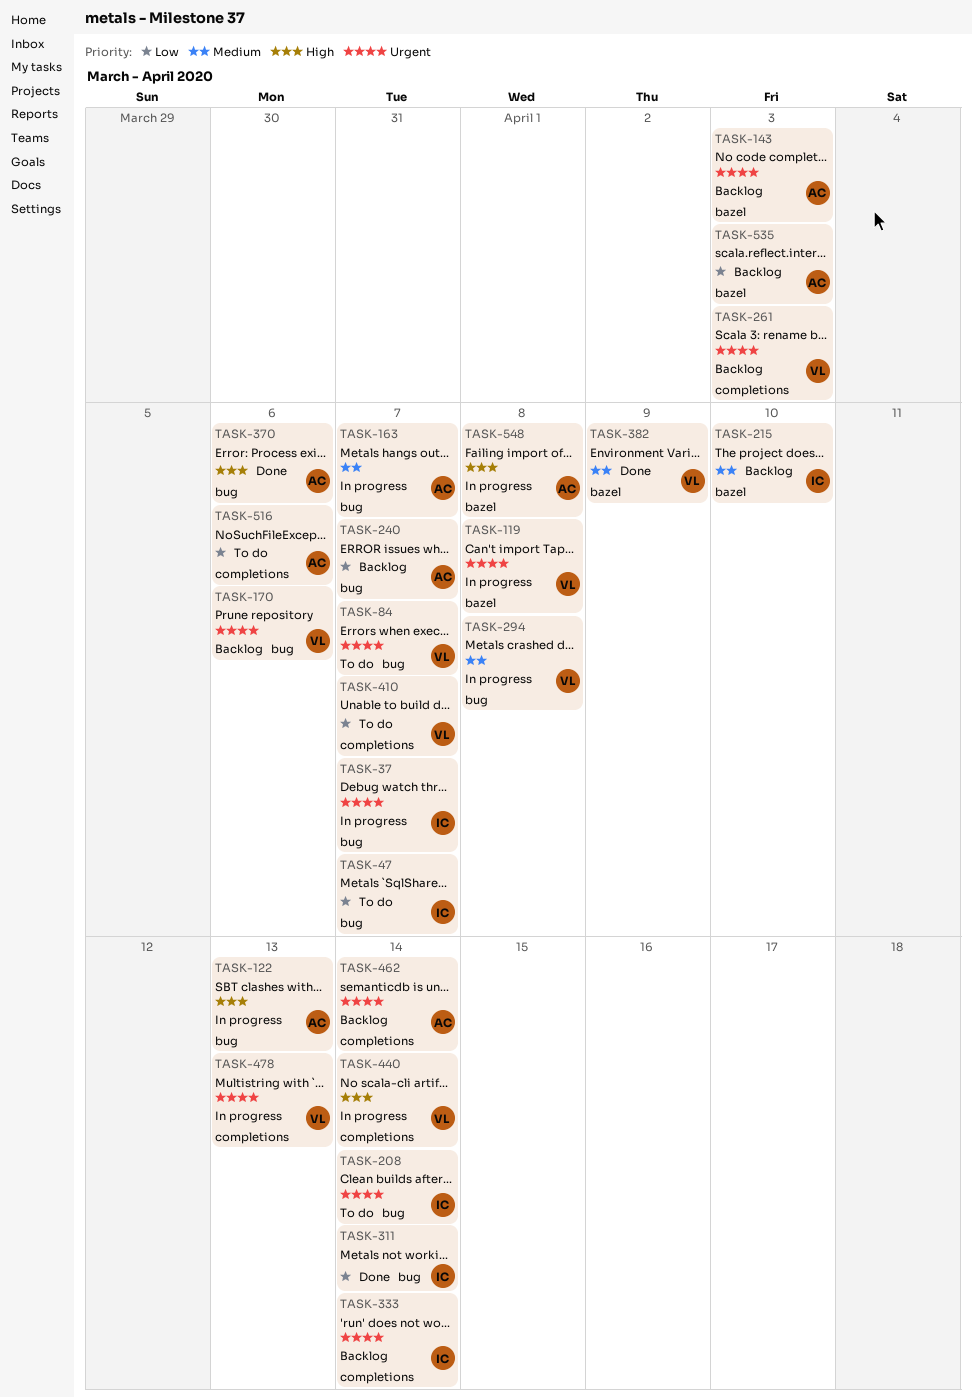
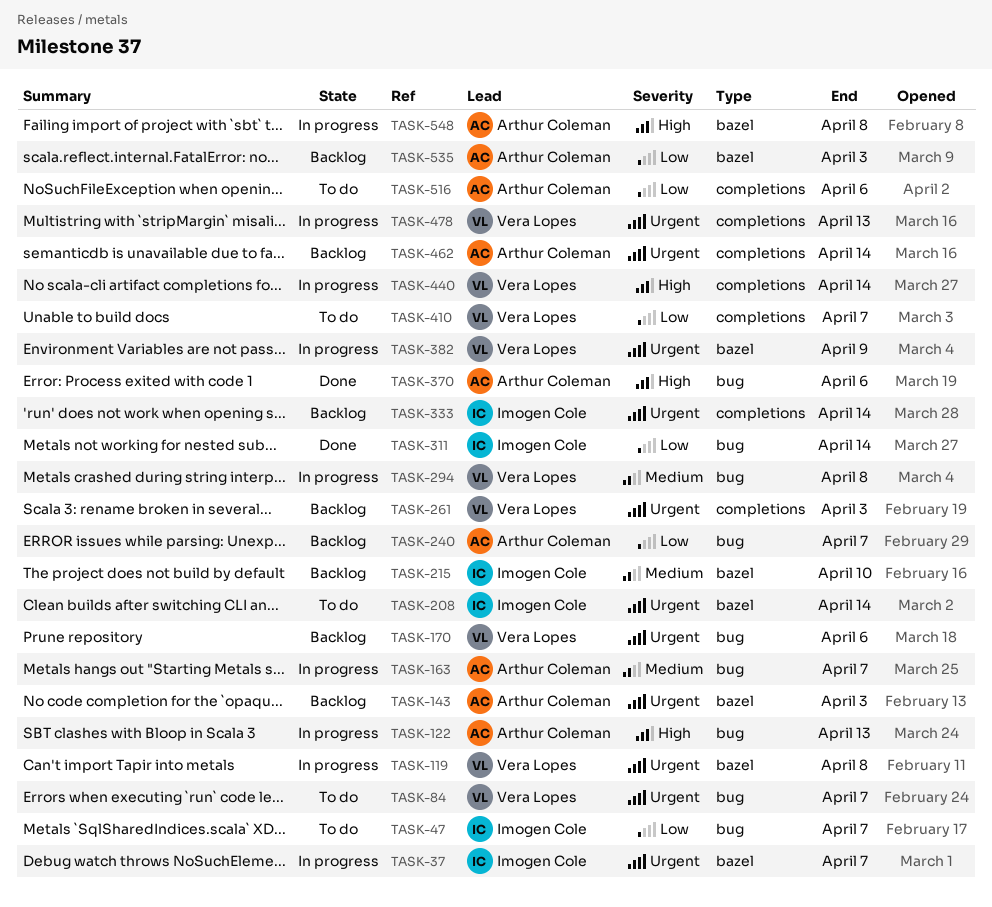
TASK-37, label: bug -> bazel
TASK-208, label: bug -> bazel
TASK-382, status: Done -> In progress
TASK-382, priority: Medium -> Urgent

